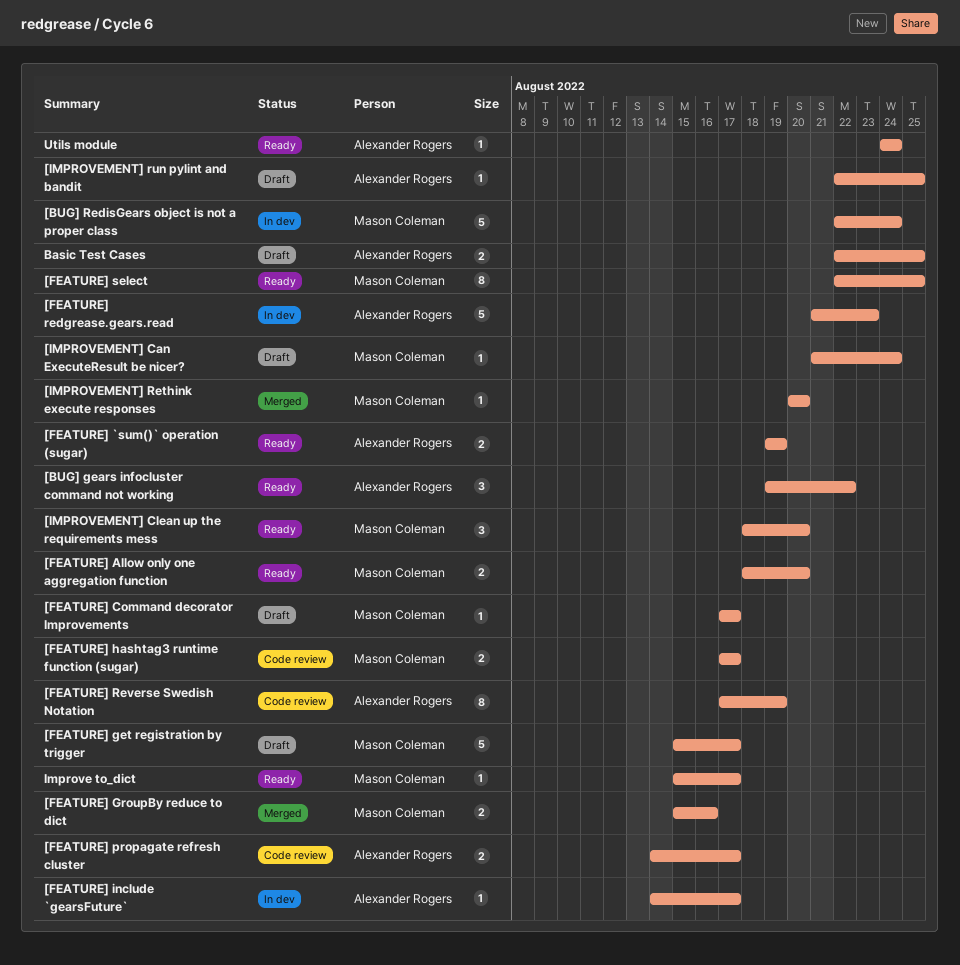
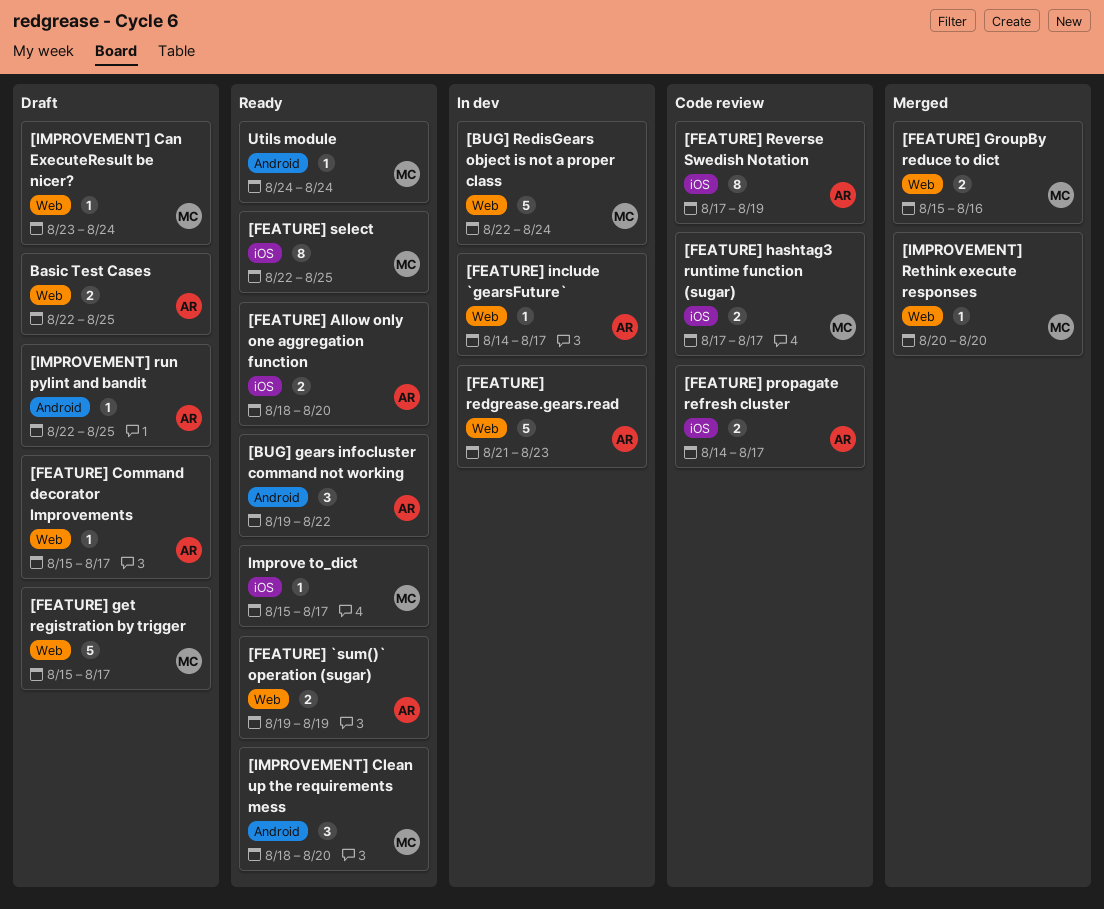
[FEATURE] Allow only one aggregation function, owner: Mason Coleman -> Alexander Rogers
[FEATURE] Command decorator Improvements, owner: Mason Coleman -> Alexander Rogers
[FEATURE] Command decorator Improvements, start: Aug 17 -> Aug 15
[IMPROVEMENT] Can ExecuteResult be nicer?, start: Aug 21 -> Aug 23
Utils module, owner: Alexander Rogers -> Mason Coleman

